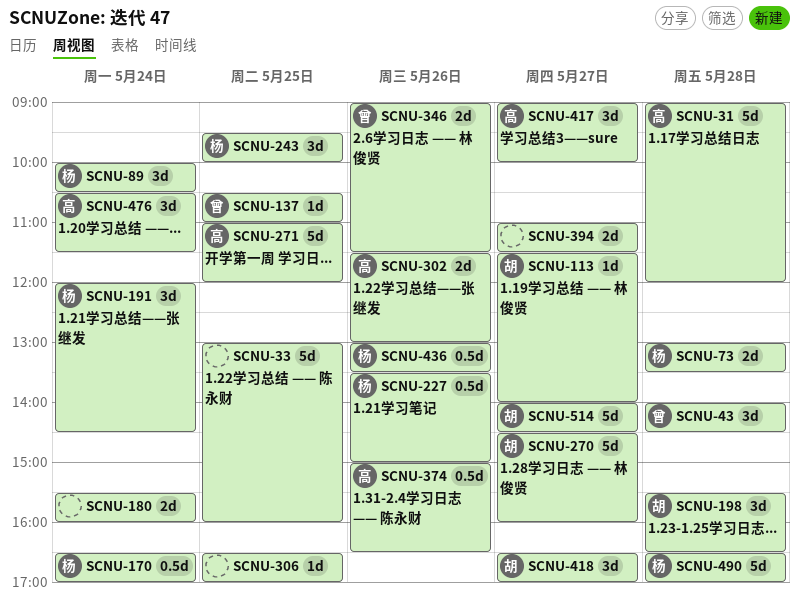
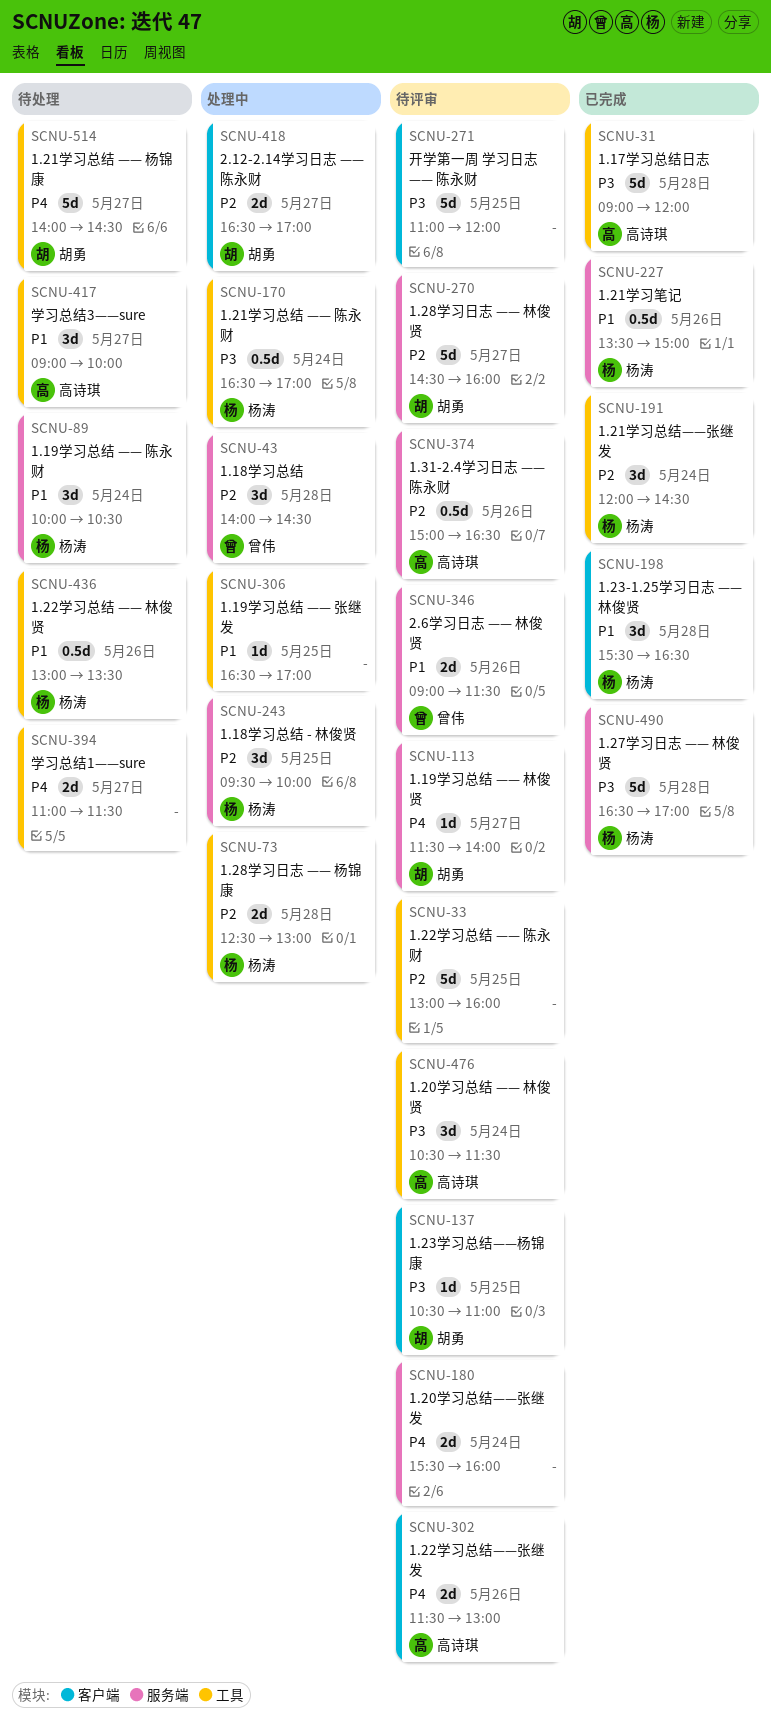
SCNU-73, begins: 13:00 -> 12:30
SCNU-73, ends: 13:30 -> 13:00
SCNU-137, owner: 曾伟 -> 胡勇
SCNU-198, owner: 胡勇 -> 杨涛
SCNU-271, owner: 高诗琪 -> none
SCNU-418, estimate: 3d -> 2d

